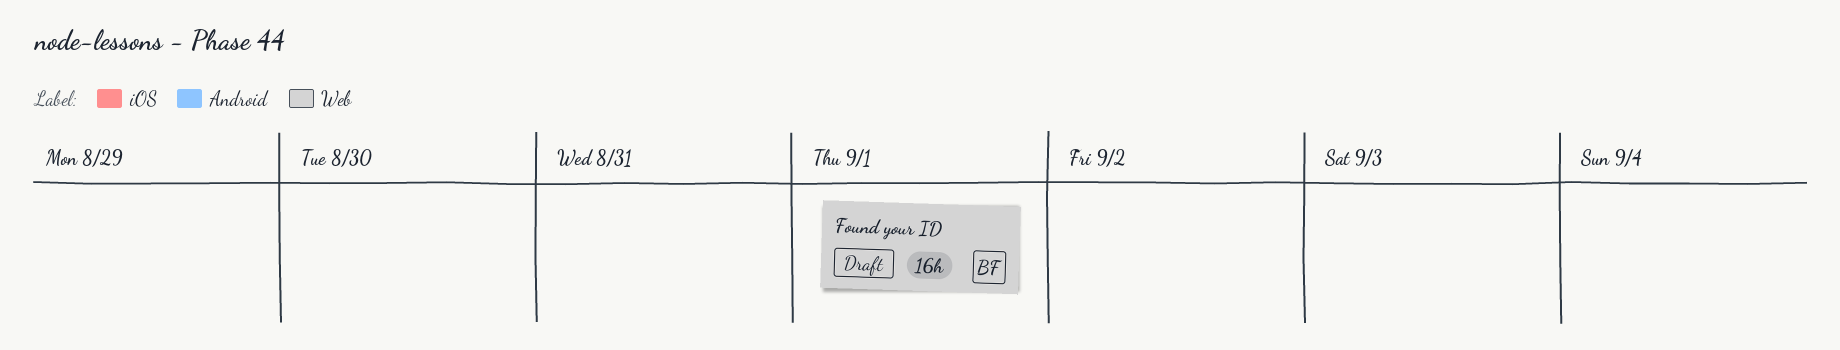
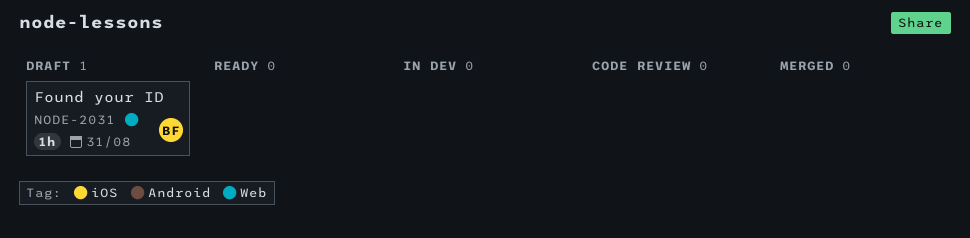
Found your ID, estimate: 16h -> 1h
Found your ID, due: Sep 1 -> Aug 31

